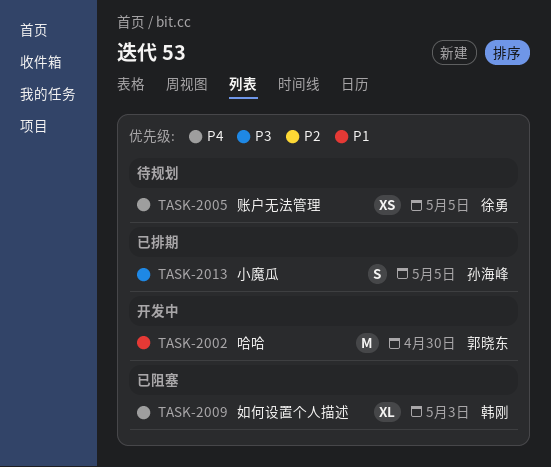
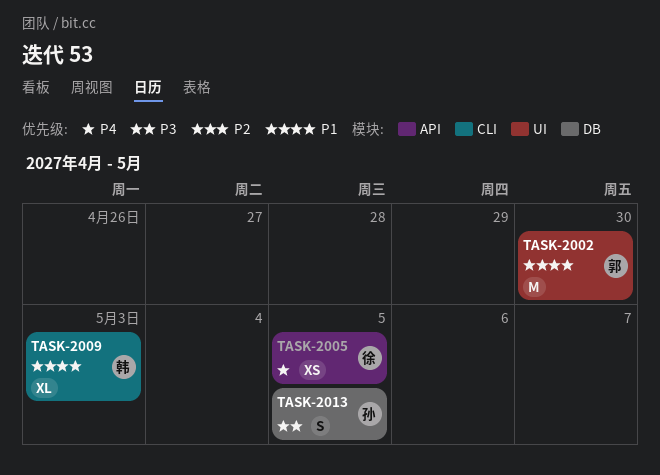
TASK-2009, priority: P4 -> P1

